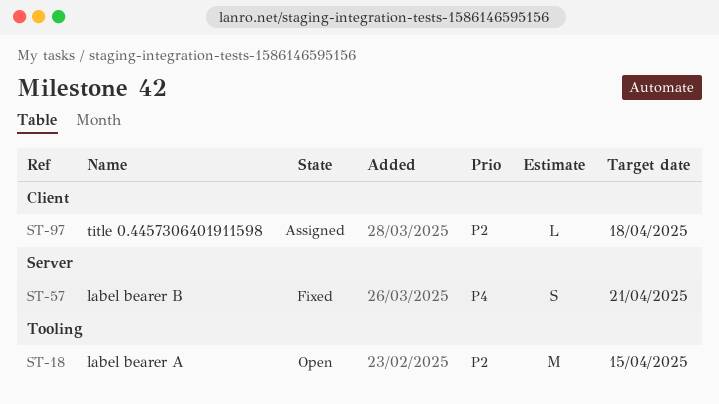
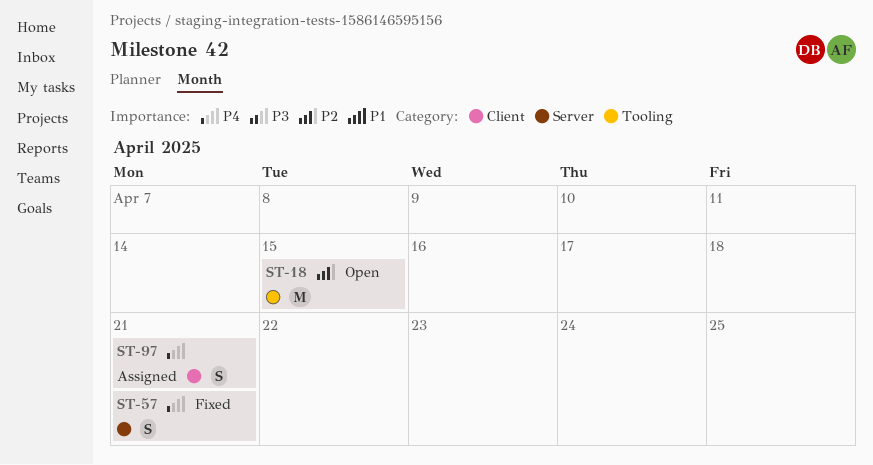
ST-97, priority: P2 -> P4
ST-97, estimate: L -> S
ST-97, due: Apr 18 -> Apr 21

